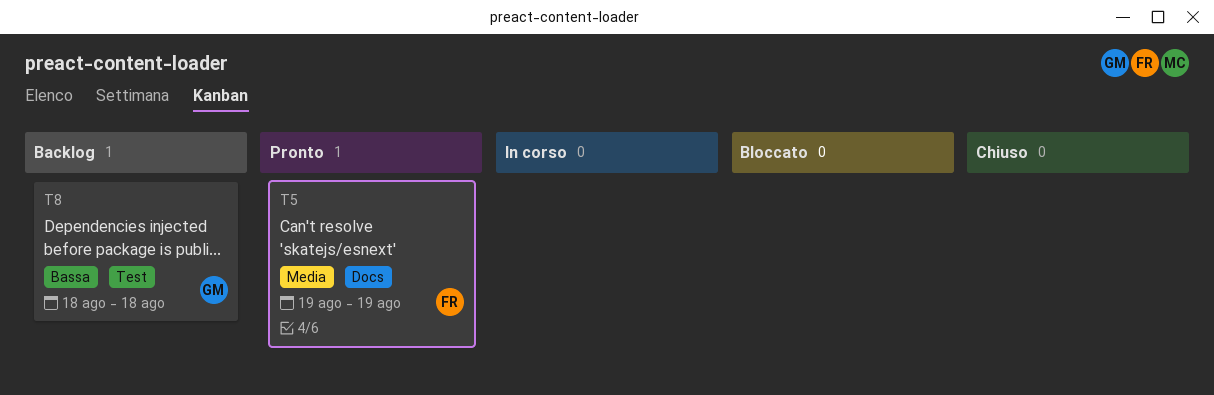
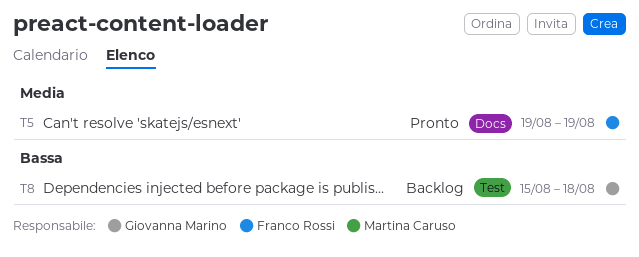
T8, start: Aug 18 -> Aug 15

